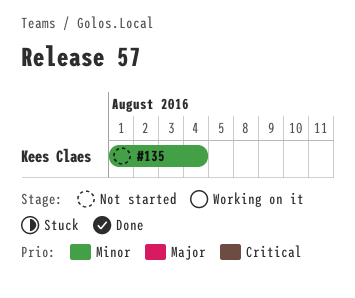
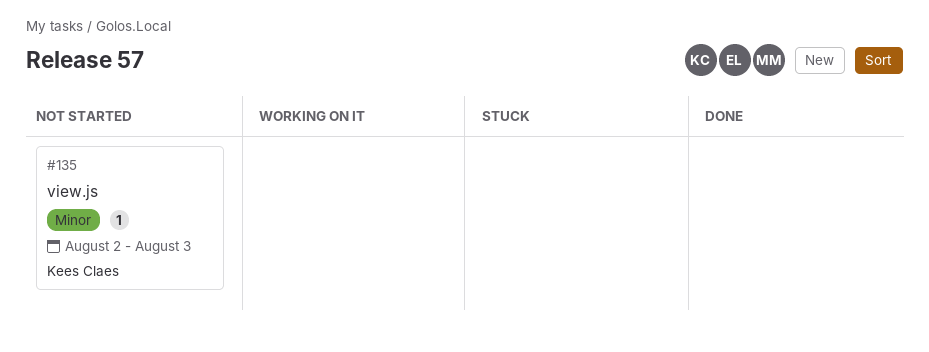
#135, start: Aug 1 -> Aug 2
#135, due: Aug 4 -> Aug 3

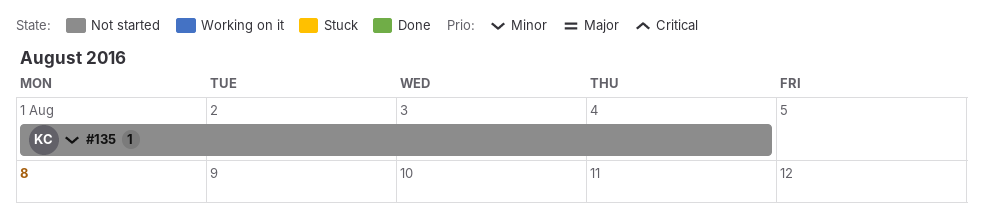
#135, start: Aug 2 -> Aug 1
#135, due: Aug 3 -> Aug 4

